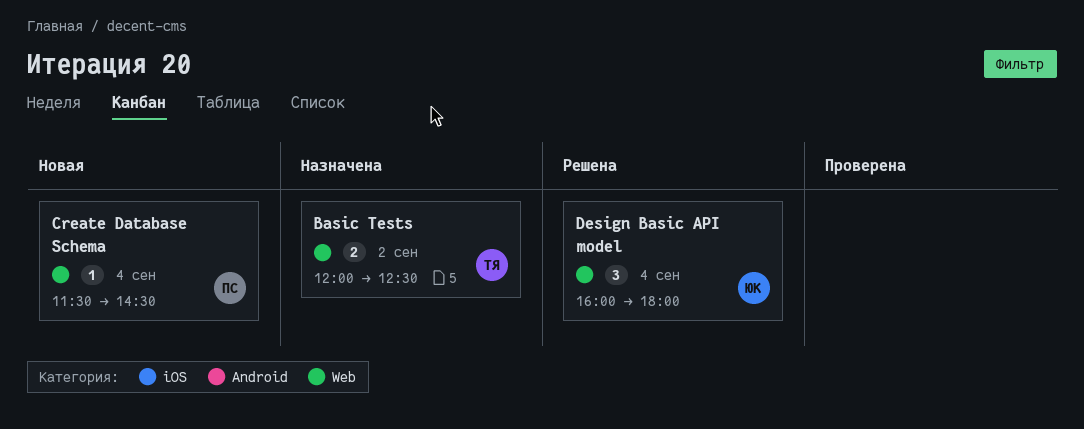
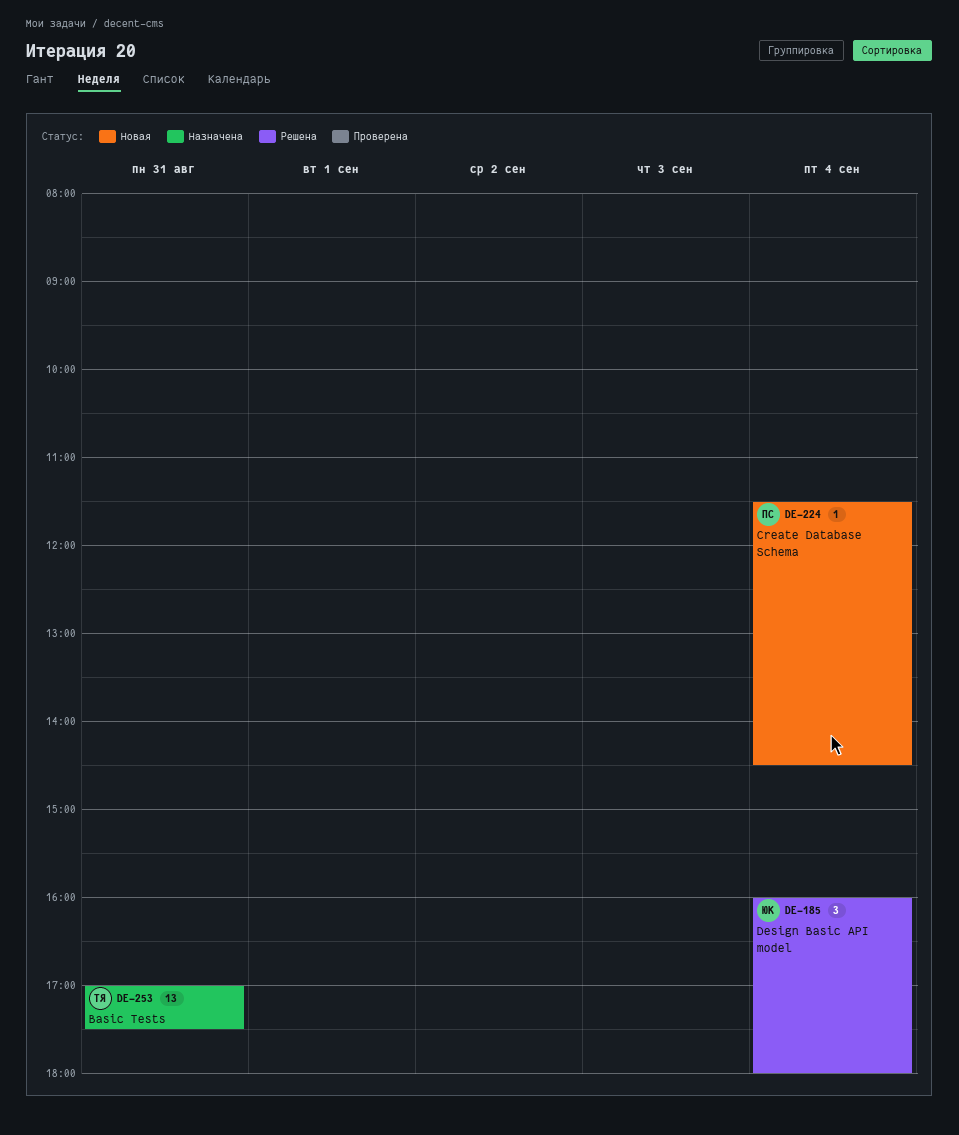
Basic Tests, estimate: 2 -> 13
Basic Tests, day: Sep 2 -> Aug 31
Basic Tests, begins: 12:00 -> 17:00
Basic Tests, ends: 12:30 -> 17:30

